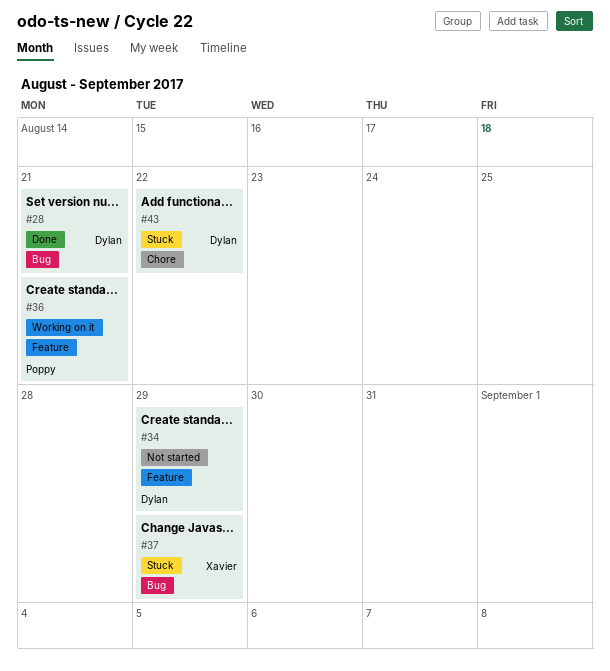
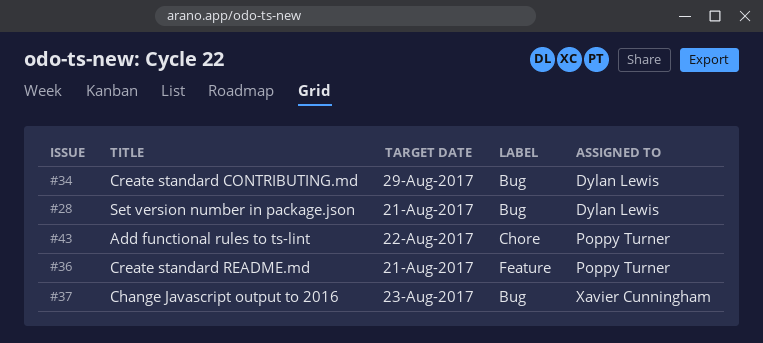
#34, label: Feature -> Bug
#37, due: Aug 29 -> Aug 23
#43, owner: Dylan Lewis -> Poppy Turner

